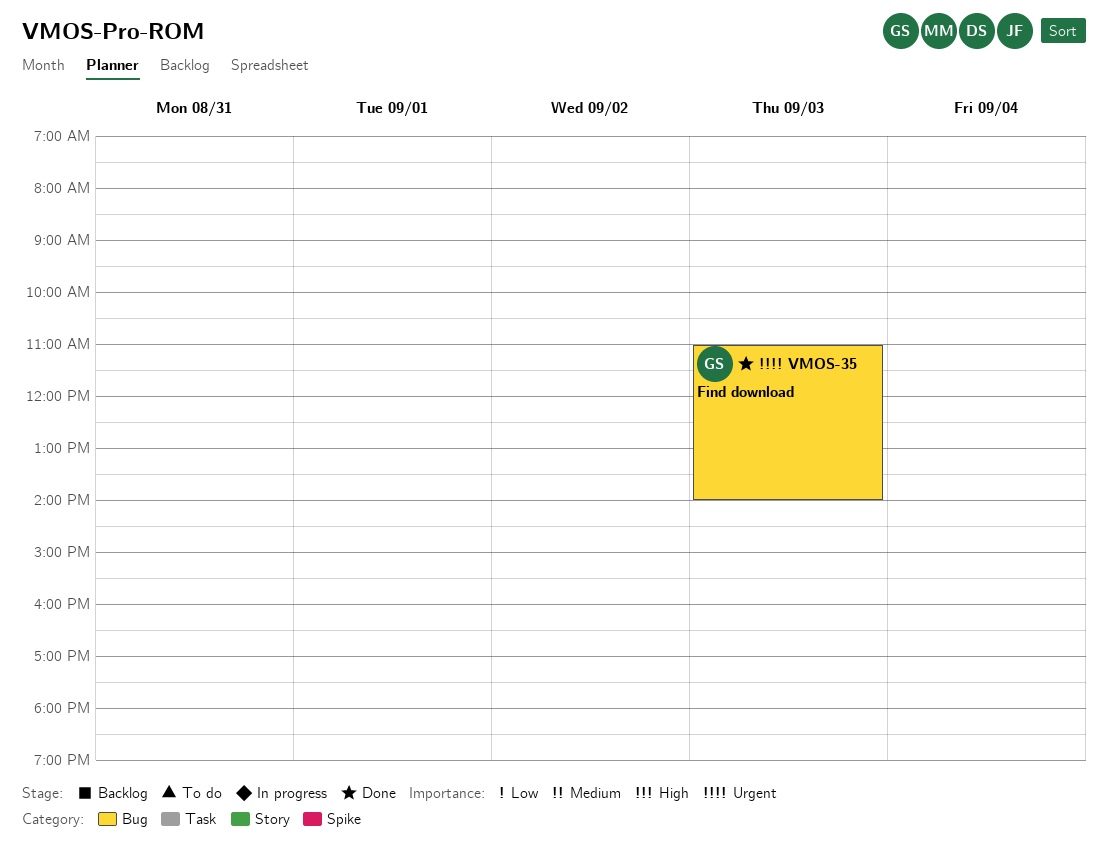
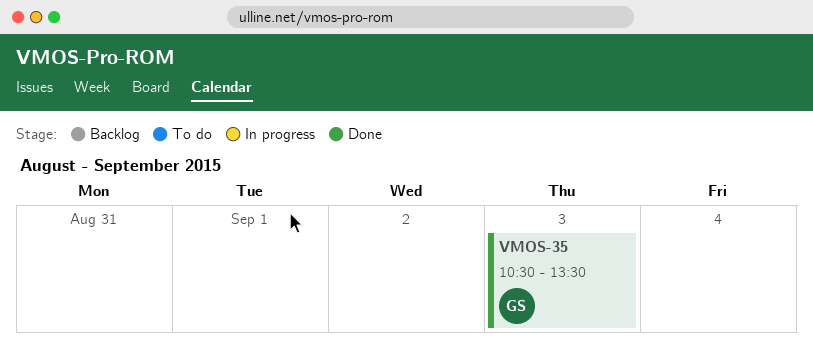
VMOS-35, begins: 11:00 -> 10:30
VMOS-35, ends: 14:00 -> 13:30

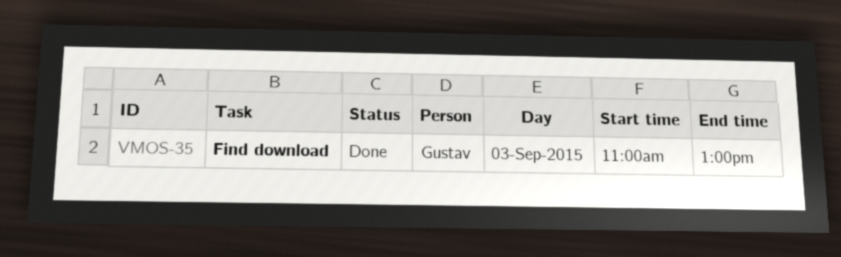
VMOS-35, begins: 10:30 -> 11:00
VMOS-35, ends: 13:30 -> 13:00

